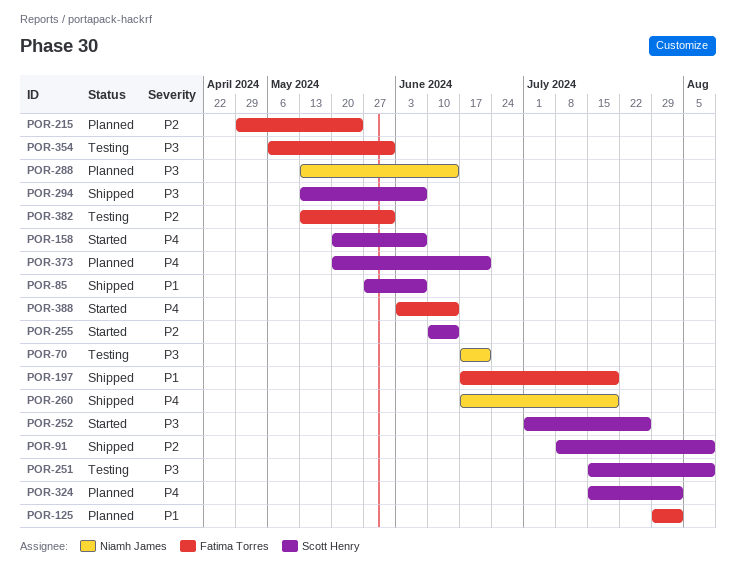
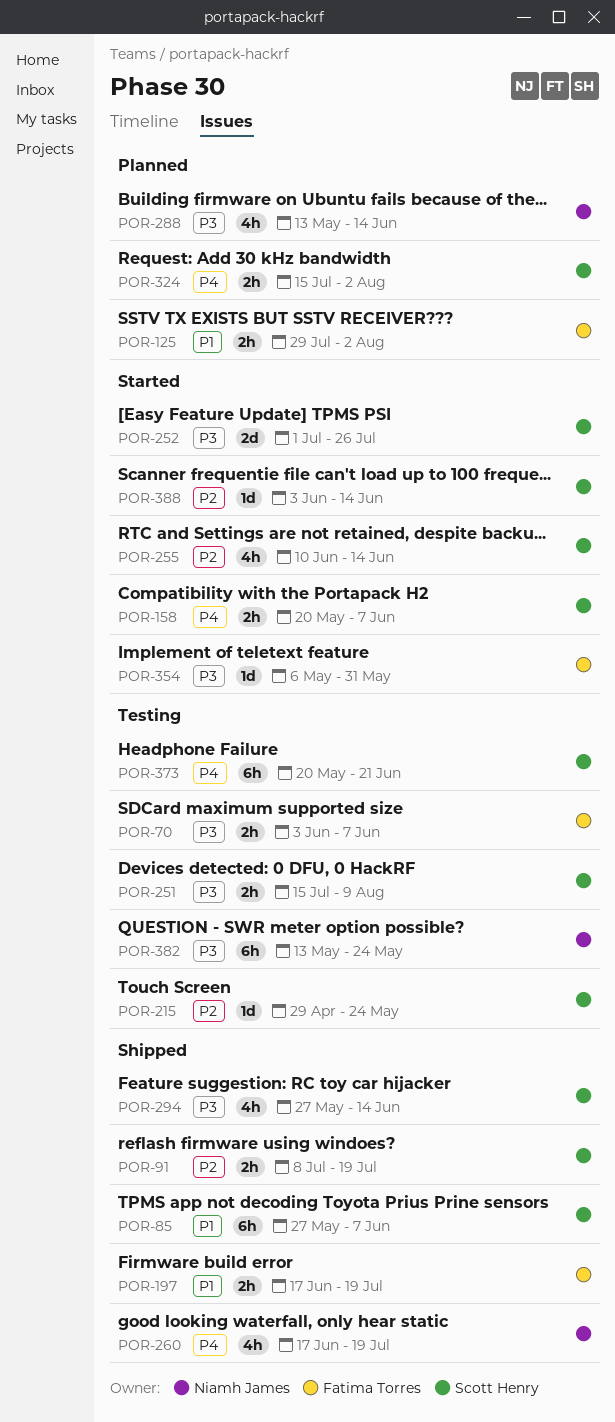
POR-70, owner: Niamh James -> Fatima Torres
POR-70, start: Jun 17 -> Jun 3
POR-70, due: Jun 21 -> Jun 7
POR-91, due: Aug 9 -> Jul 19
POR-215, status: Planned -> Testing
POR-215, owner: Fatima Torres -> Scott Henry
POR-294, start: May 13 -> May 27
POR-294, due: Jun 7 -> Jun 14
POR-354, status: Testing -> Started
POR-373, status: Planned -> Testing
POR-382, owner: Fatima Torres -> Niamh James
POR-382, priority: P2 -> P3
POR-382, due: May 31 -> May 24
POR-388, owner: Fatima Torres -> Scott Henry
POR-388, priority: P4 -> P2

